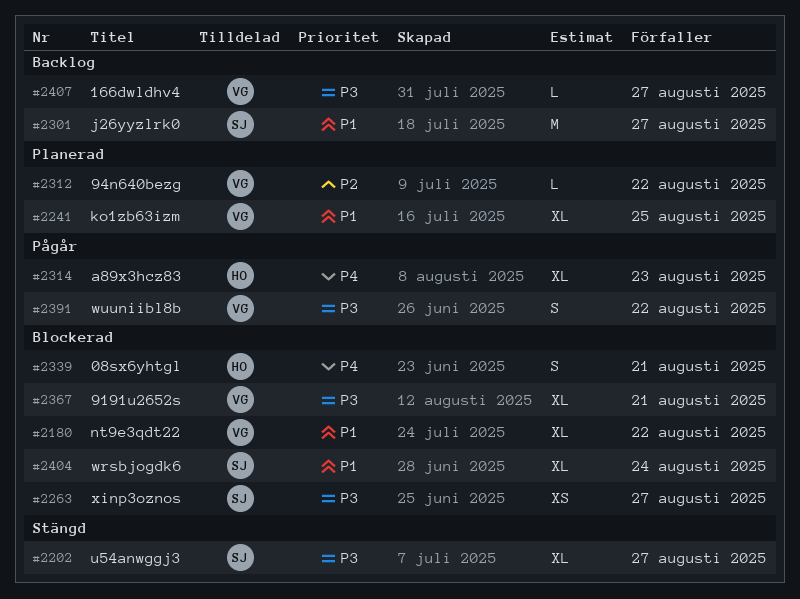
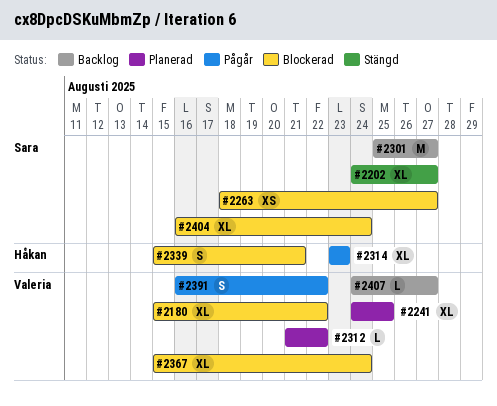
#2367, due: Aug 21 -> Aug 24

